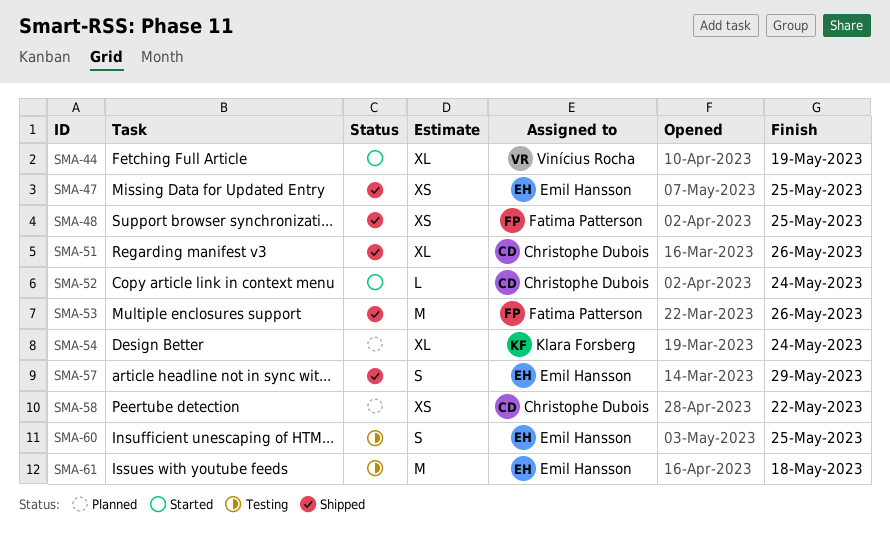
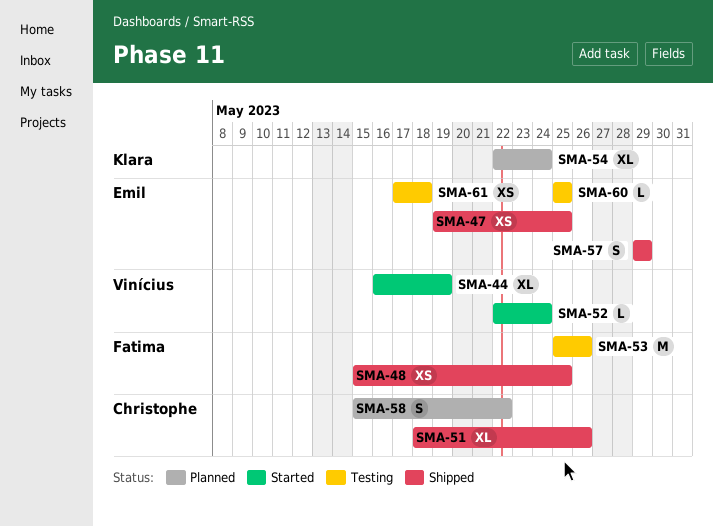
SMA-52, owner: Christophe Dubois -> Vinícius Rocha
SMA-53, status: Shipped -> Testing
SMA-58, estimate: XS -> S
SMA-60, estimate: S -> L
SMA-61, estimate: M -> XS

